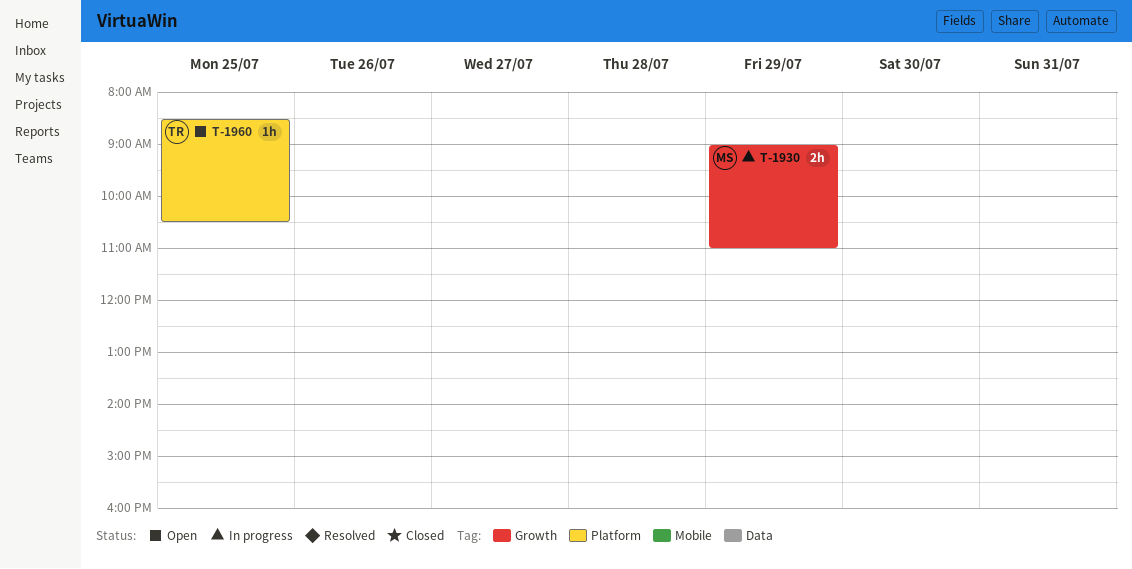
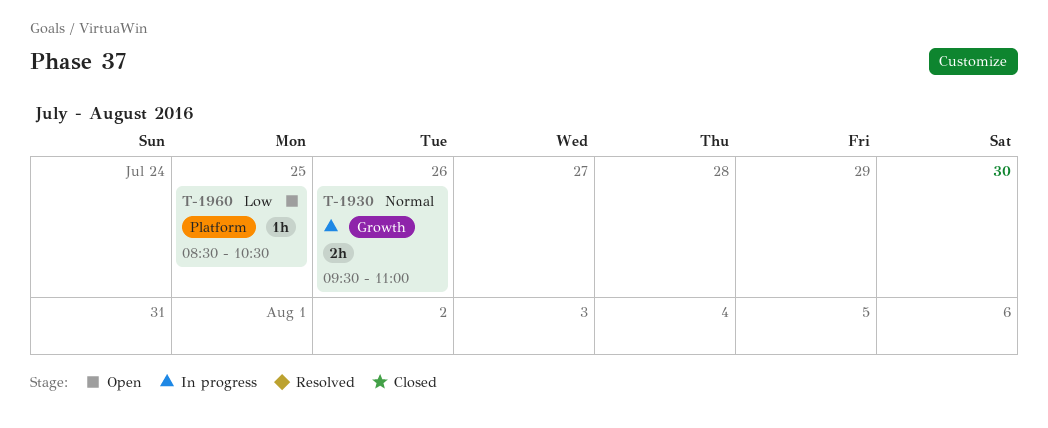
T-1930, day: Jul 29 -> Jul 26
T-1930, begins: 09:00 -> 09:30

